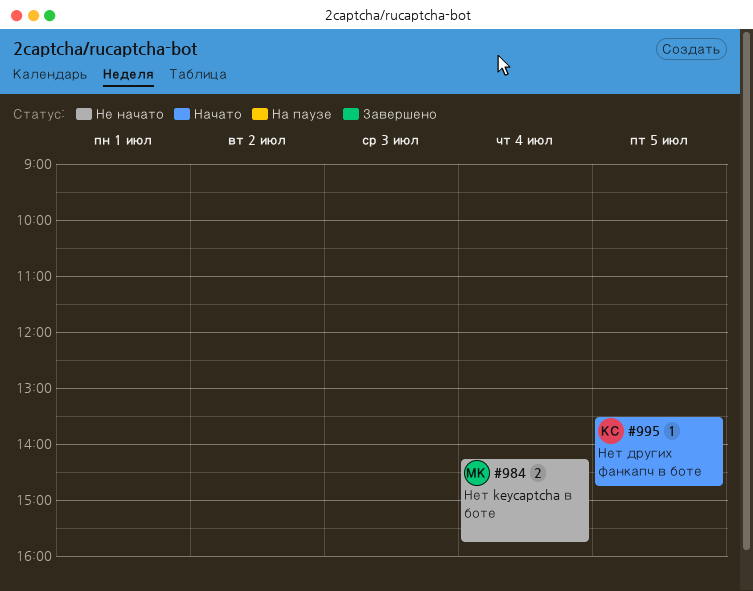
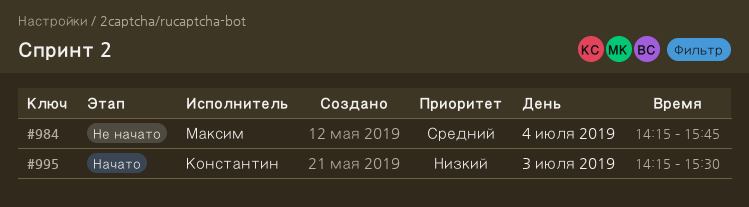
#995, day: Jul 5 -> Jul 3
#995, begins: 13:30 -> 14:15
#995, ends: 14:45 -> 15:30

